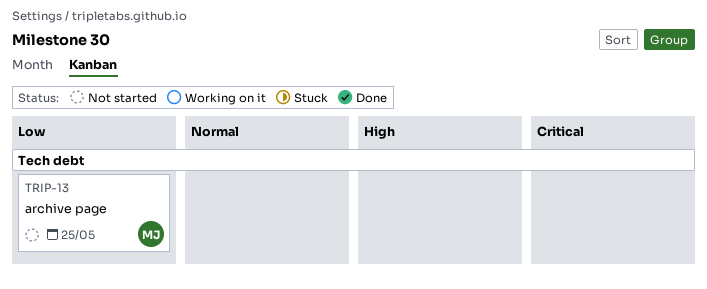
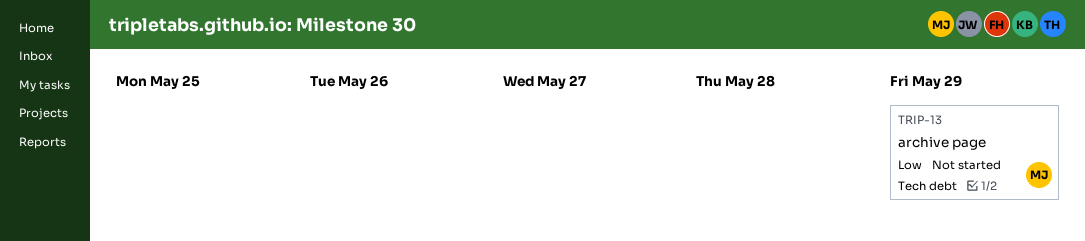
TRIP-13, due: May 25 -> May 29

